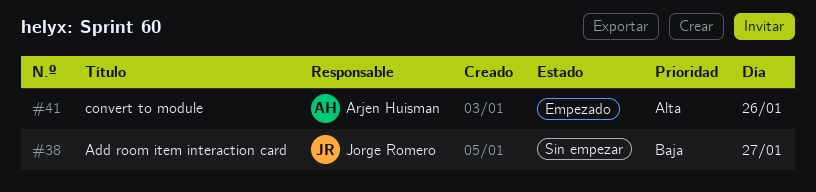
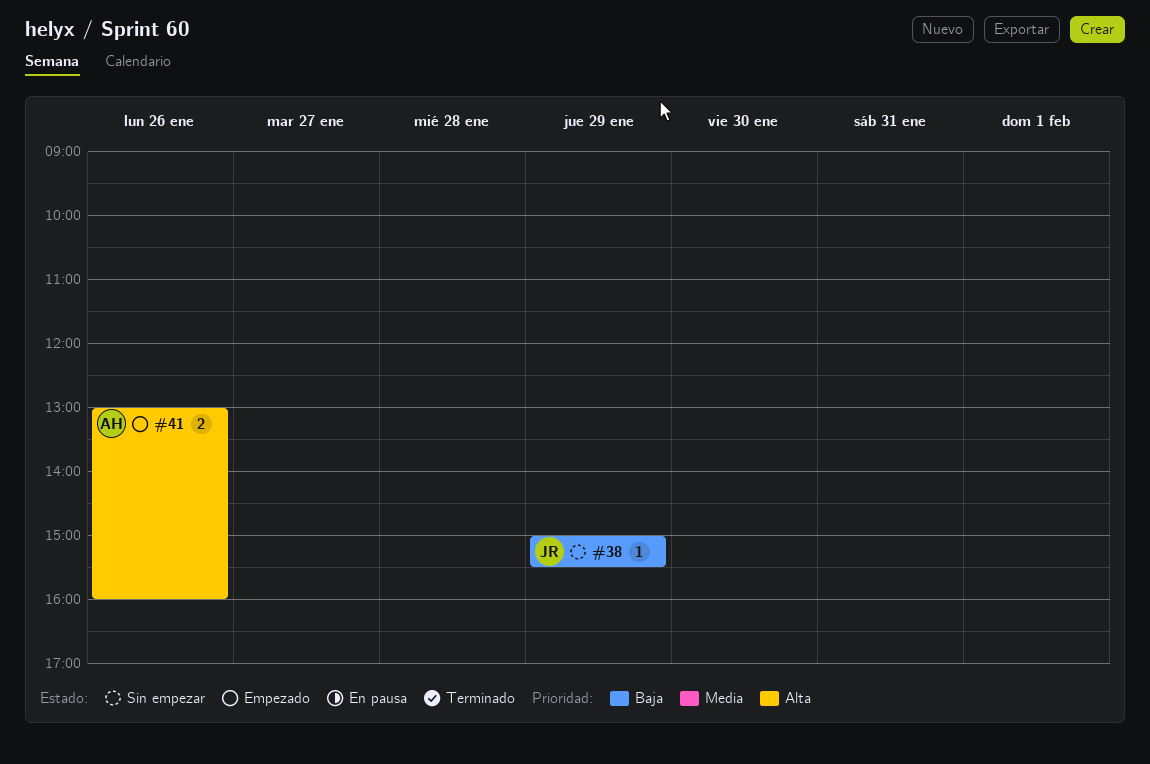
#38, day: Jan 27 -> Jan 29

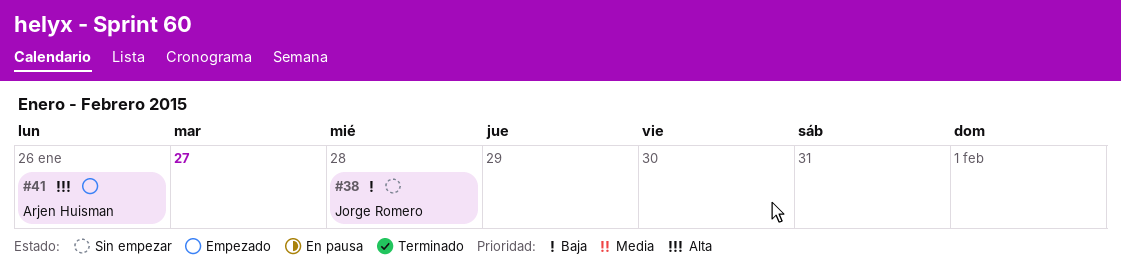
#38, day: Jan 29 -> Jan 28

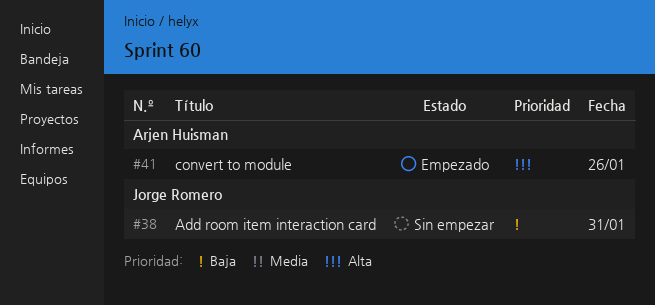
#38, day: Jan 28 -> Jan 31

